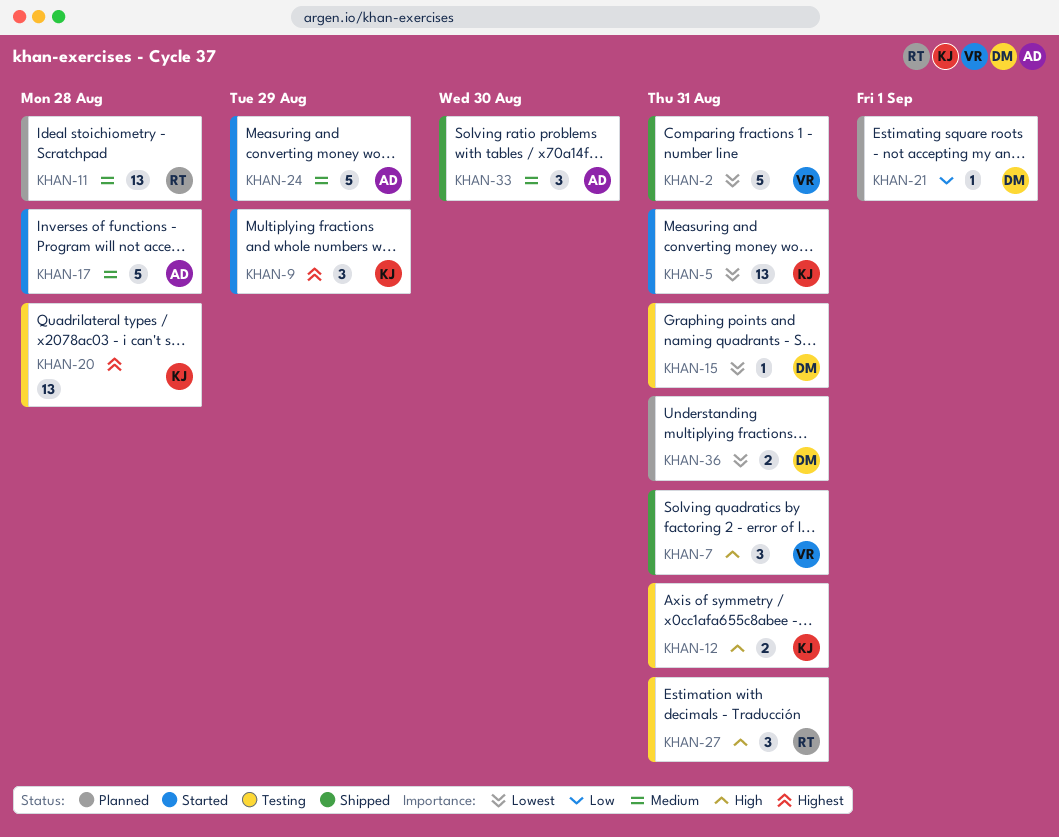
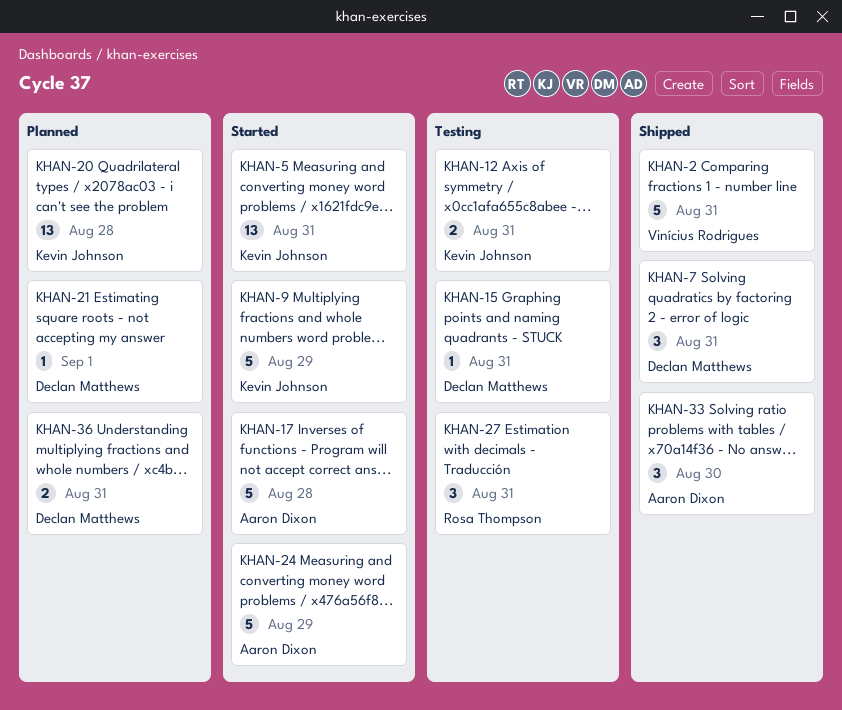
KHAN-7, owner: Vinícius Rodrigues -> Declan Matthews
KHAN-9, estimate: 3 -> 5
KHAN-11: present -> none
KHAN-20, status: Testing -> Planned

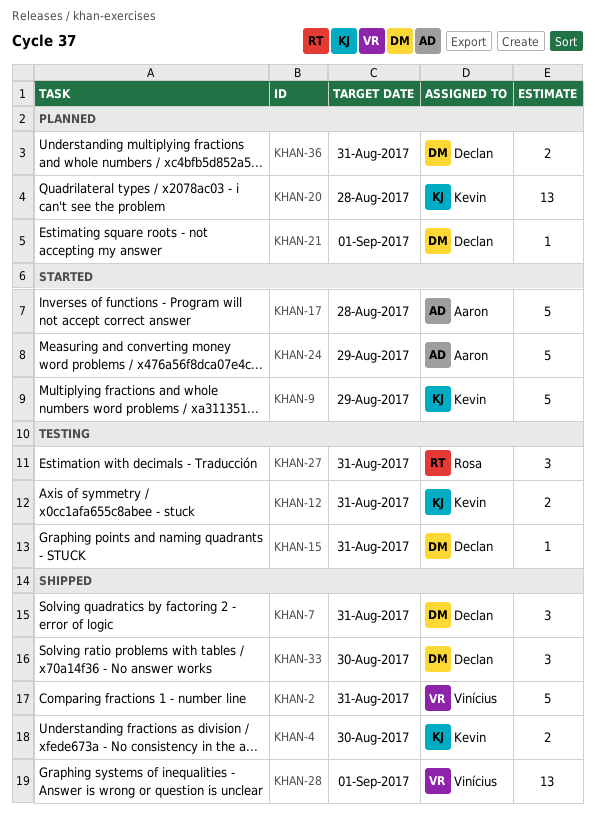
KHAN-4: none -> present
KHAN-5: present -> none
KHAN-28: none -> present
KHAN-33, owner: Aaron Dixon -> Declan Matthews

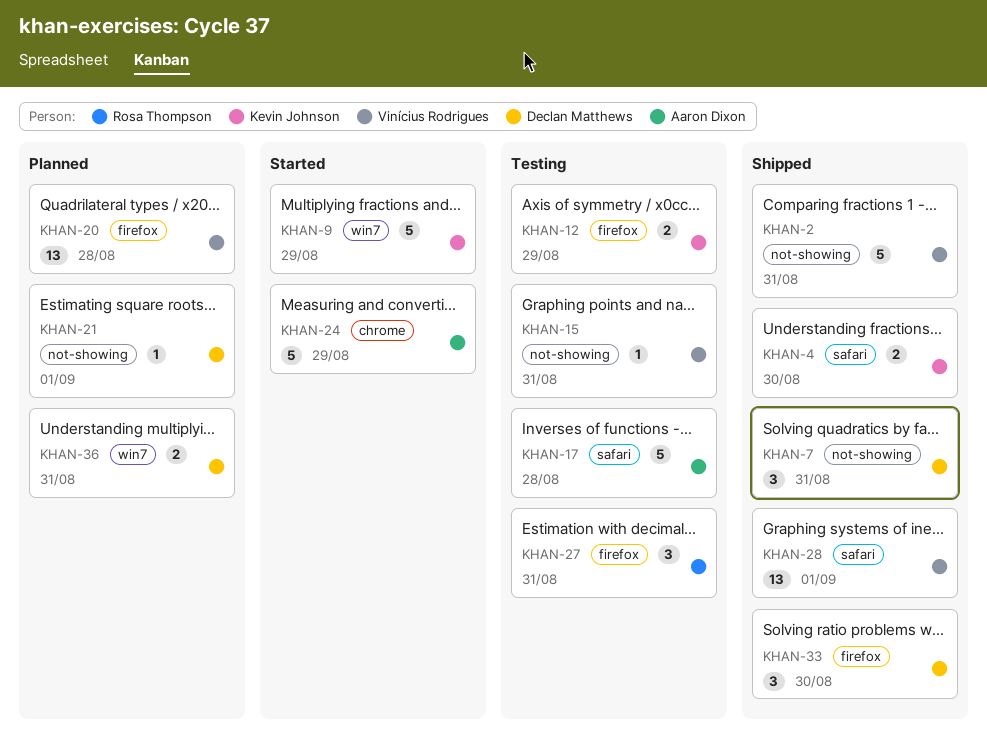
KHAN-12, due: Aug 31 -> Aug 29
KHAN-15, owner: Declan Matthews -> Vinícius Rodrigues
KHAN-17, status: Started -> Testing
KHAN-20, owner: Kevin Johnson -> Vinícius Rodrigues

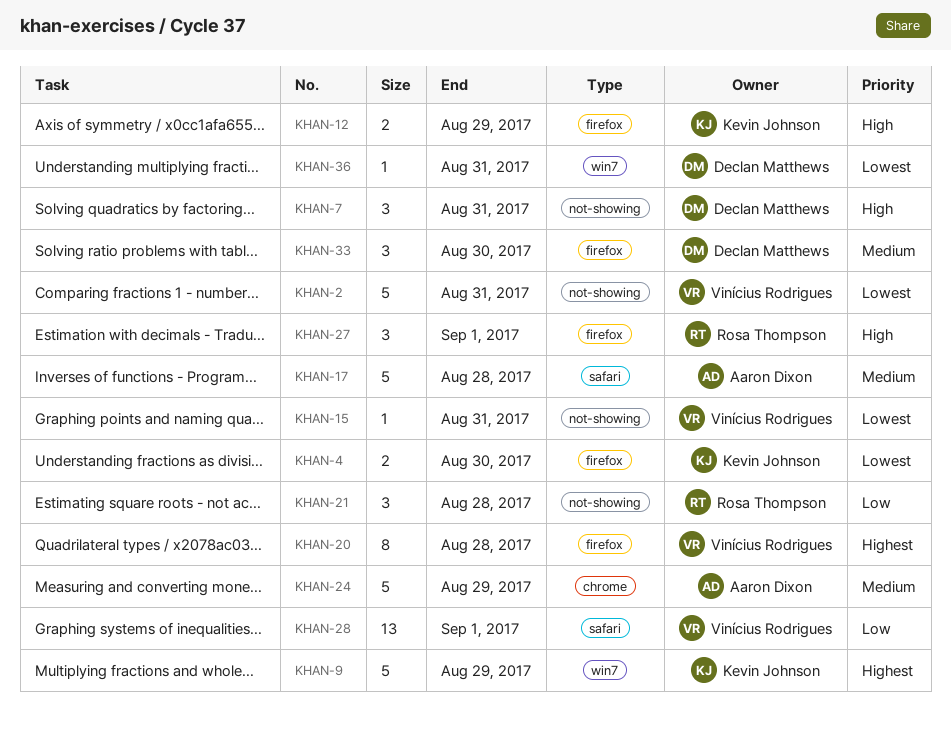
KHAN-4, label: safari -> firefox
KHAN-20, estimate: 13 -> 8
KHAN-21, owner: Declan Matthews -> Rosa Thompson
KHAN-21, estimate: 1 -> 3
KHAN-21, due: Sep 1 -> Aug 28
KHAN-27, due: Aug 31 -> Sep 1
KHAN-36, estimate: 2 -> 1

